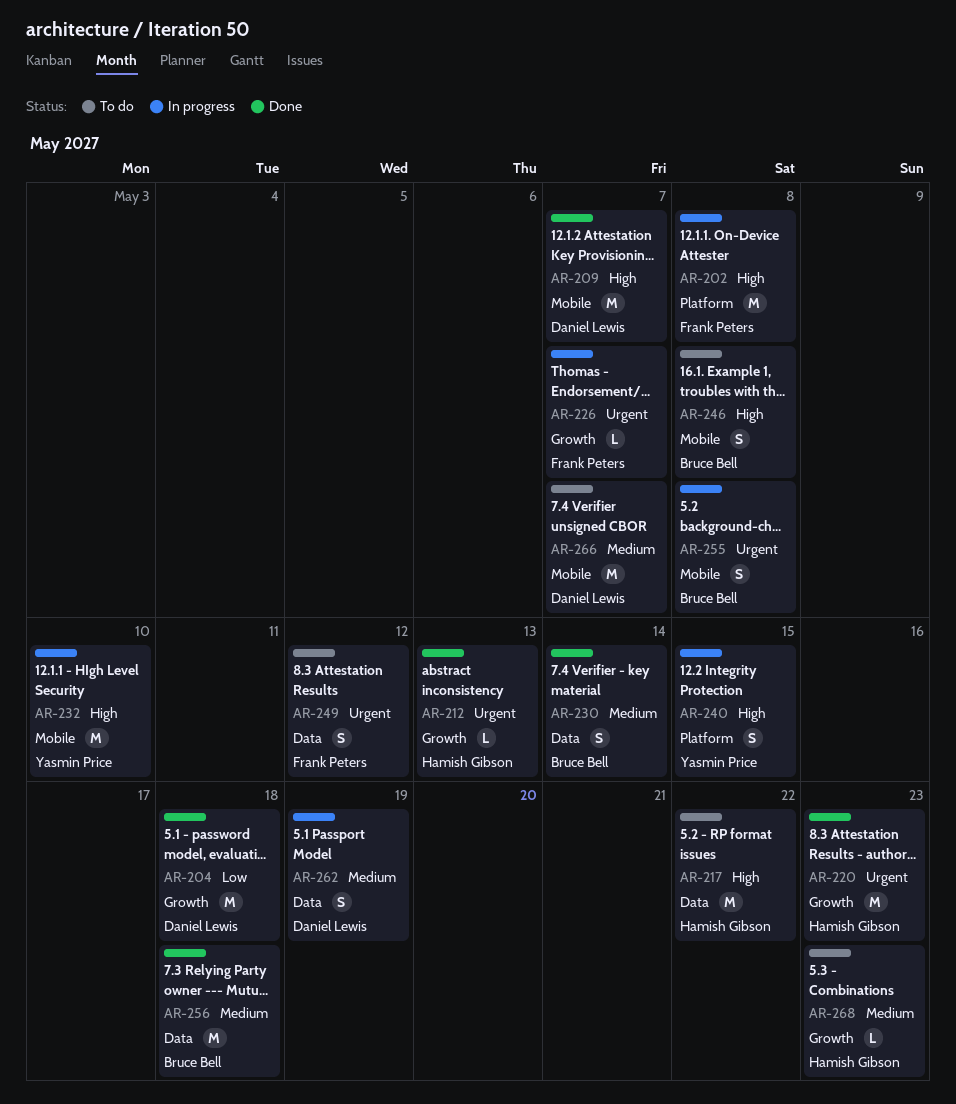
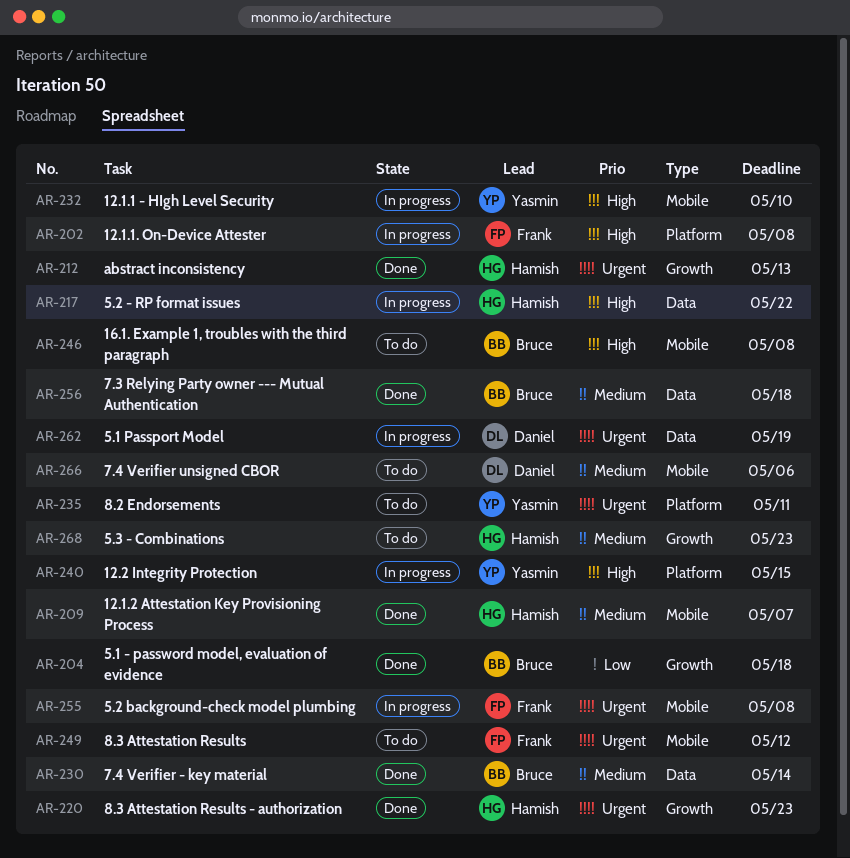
AR-204, owner: Daniel Lewis -> Bruce Bell
AR-209, owner: Daniel Lewis -> Hamish Gibson
AR-209, priority: High -> Medium
AR-217, status: To do -> In progress
AR-226: present -> none
AR-235: none -> present
AR-249, label: Data -> Mobile
AR-255, owner: Bruce Bell -> Frank Peters
AR-262, priority: Medium -> Urgent
AR-266, due: May 7 -> May 6

